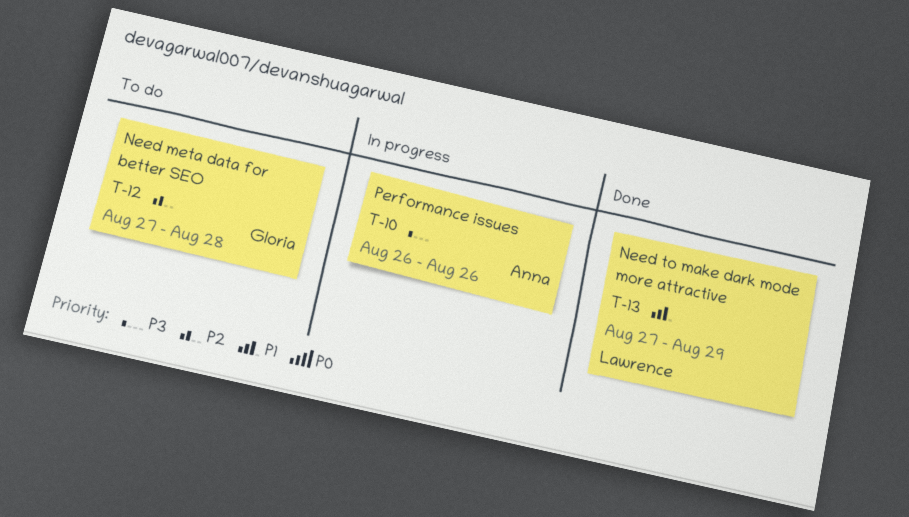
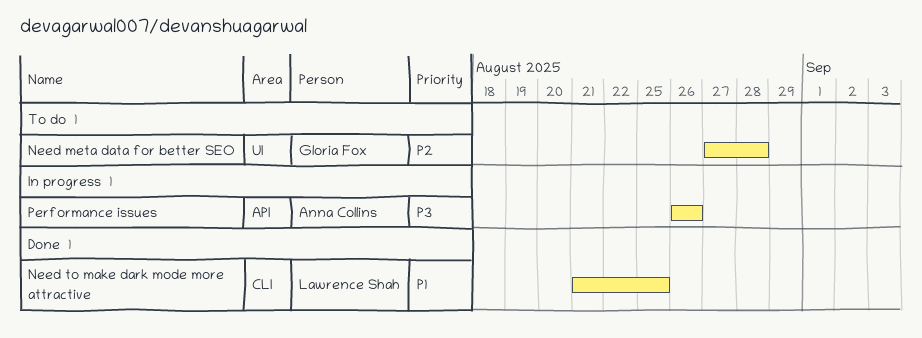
Need to make dark mode more attractive, start: Aug 27 -> Aug 21
Need to make dark mode more attractive, due: Aug 29 -> Aug 25

